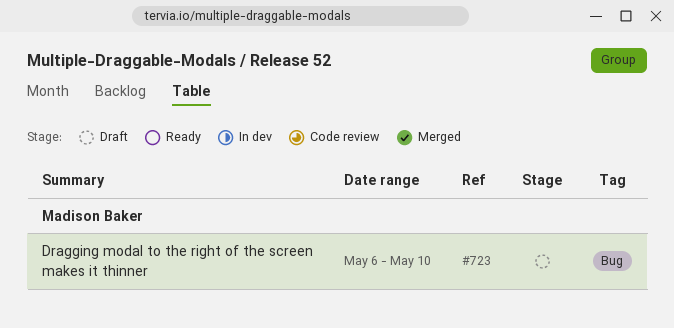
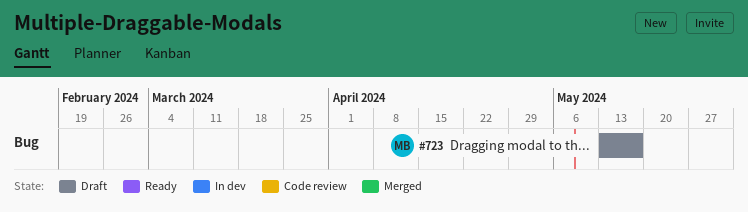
#723, start: May 6 -> May 13
#723, due: May 10 -> May 17

